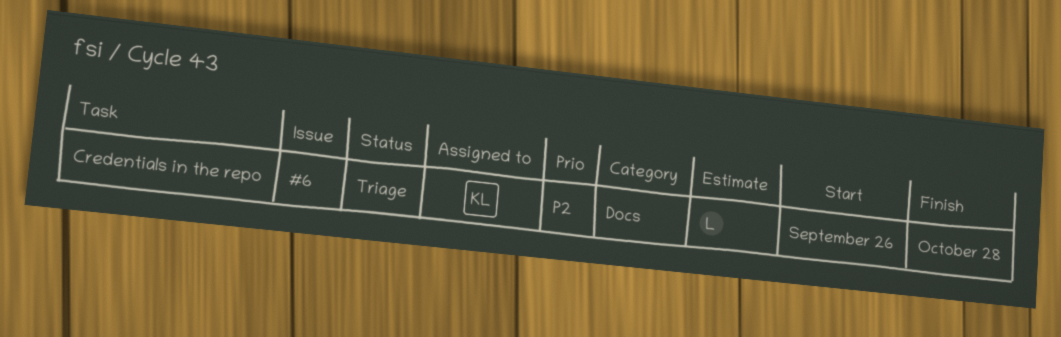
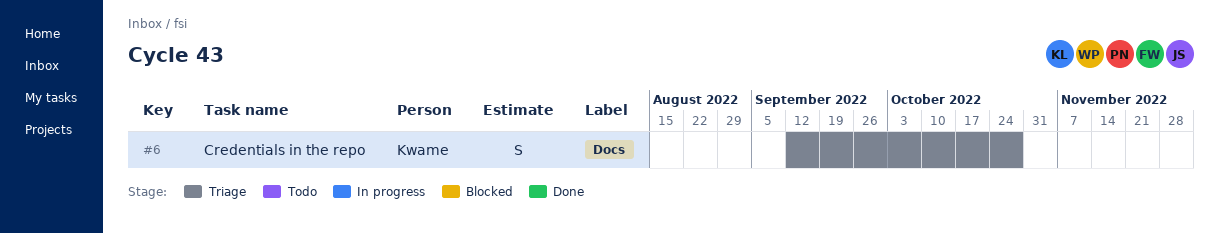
#6, estimate: L -> S
#6, start: Sep 26 -> Sep 12

